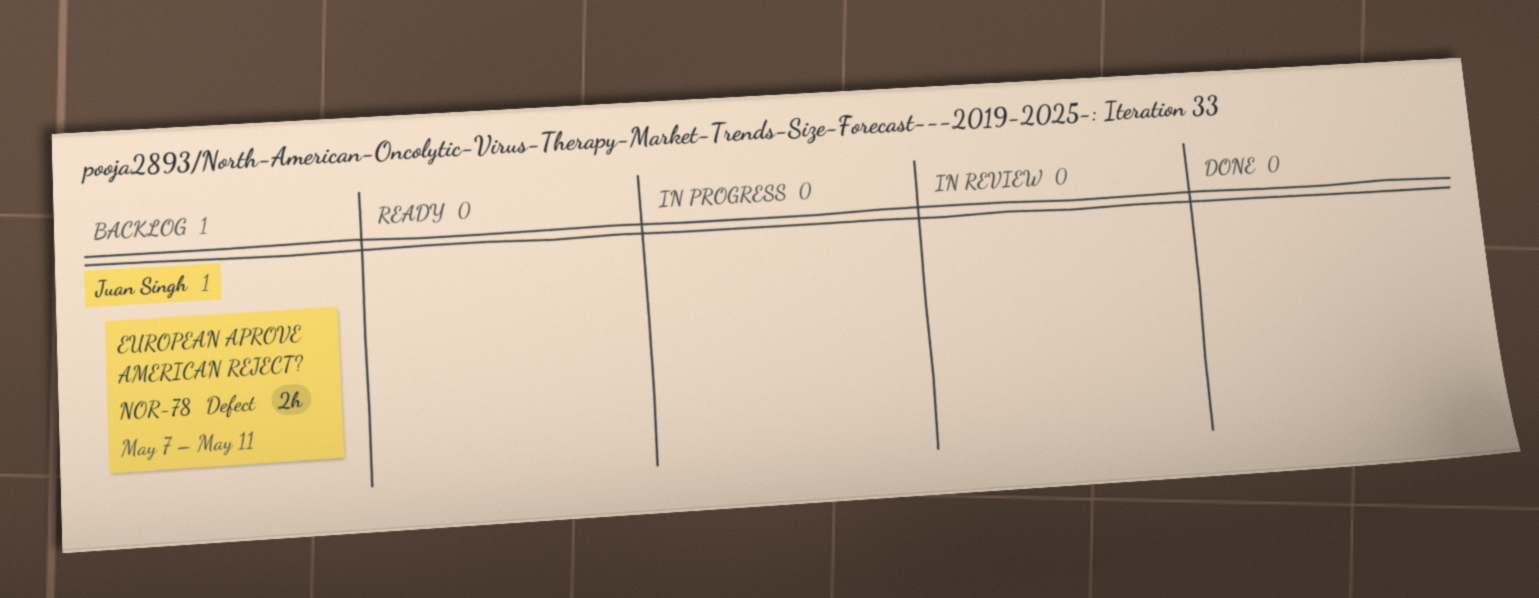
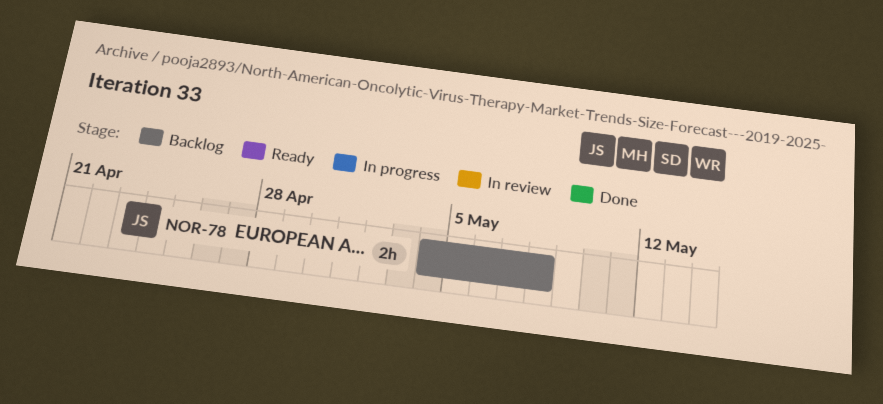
NOR-78, start: May 7 -> May 4
NOR-78, due: May 11 -> May 8

